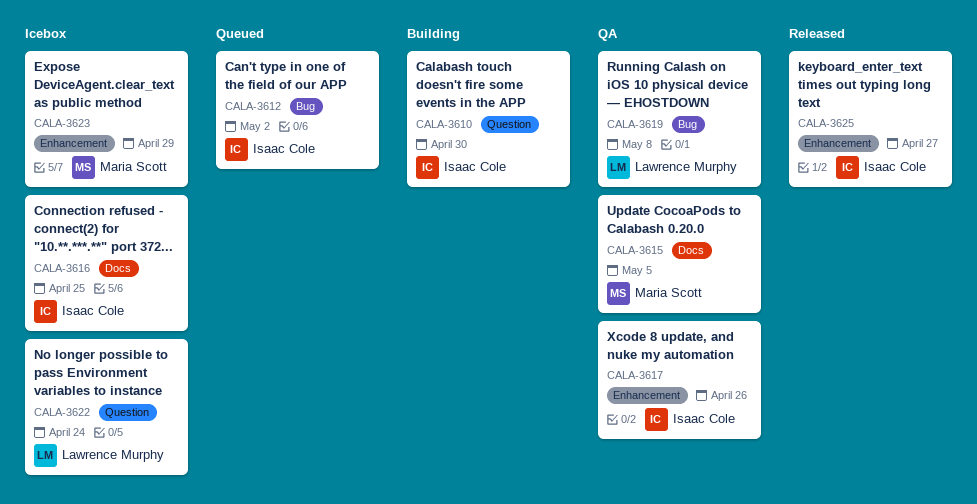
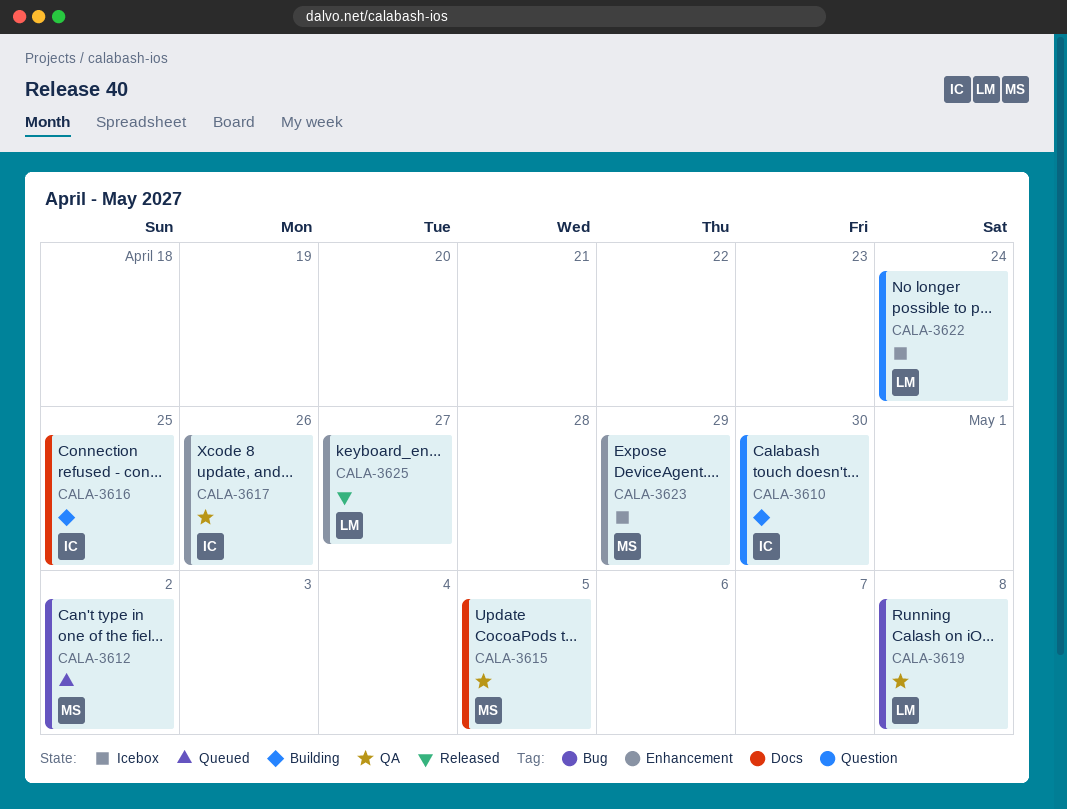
CALA-3612, owner: Isaac Cole -> Maria Scott
CALA-3616, status: Icebox -> Building
CALA-3625, owner: Isaac Cole -> Lawrence Murphy

